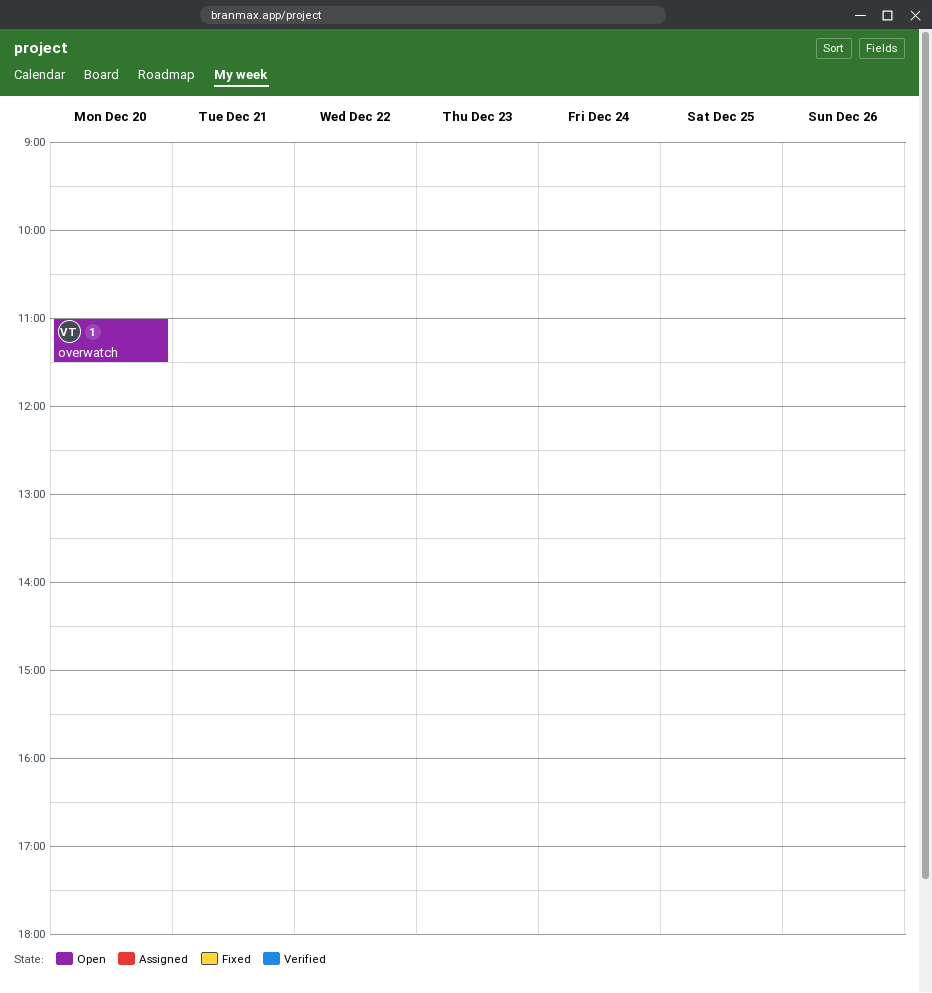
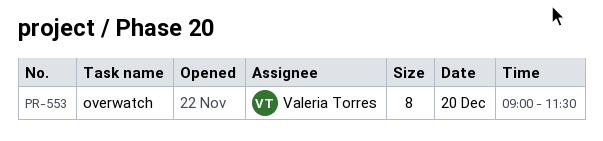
overwatch, estimate: 1 -> 8
overwatch, begins: 11:00 -> 09:00

